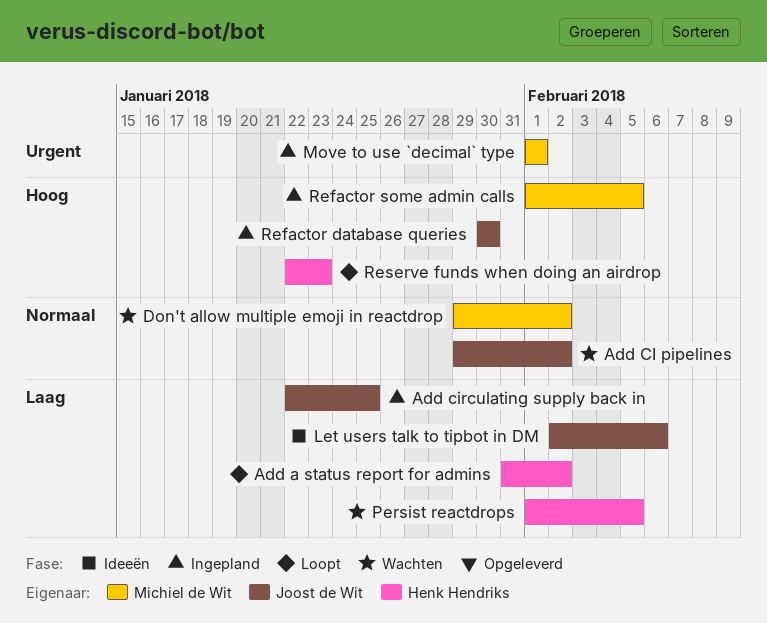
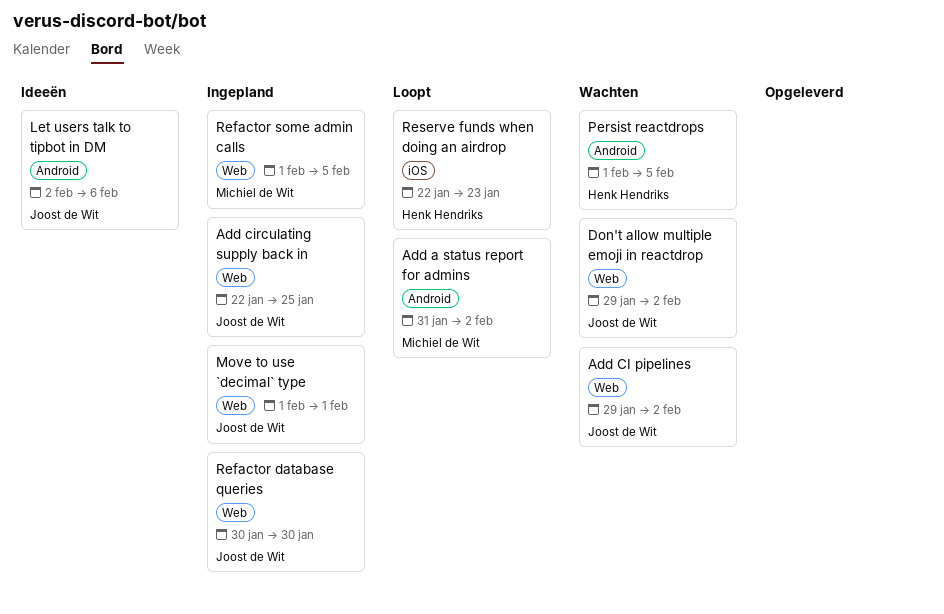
Add a status report for admins, owner: Henk Hendriks -> Michiel de Wit
Don't allow multiple emoji in reactdrop, owner: Michiel de Wit -> Joost de Wit
Move to use `decimal` type, owner: Michiel de Wit -> Joost de Wit

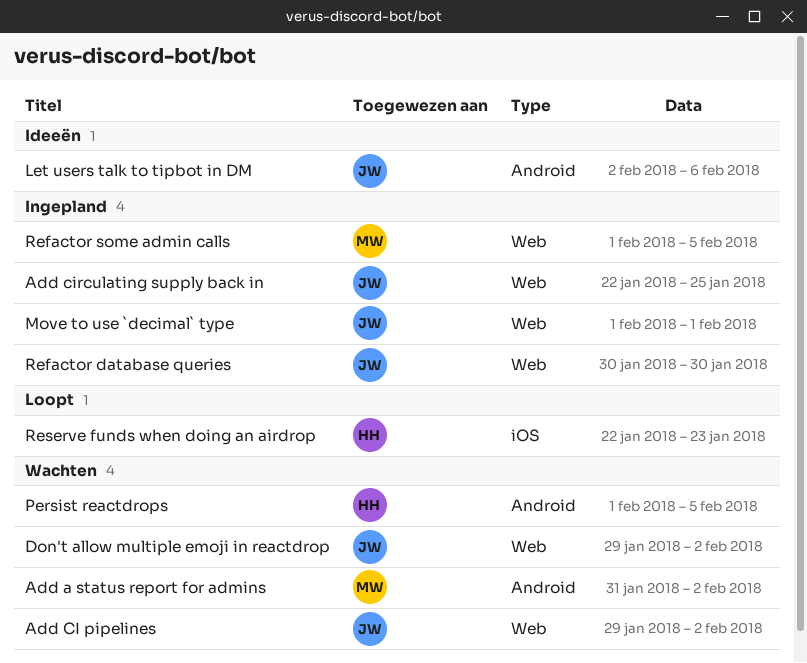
Add a status report for admins, status: Loopt -> Wachten

